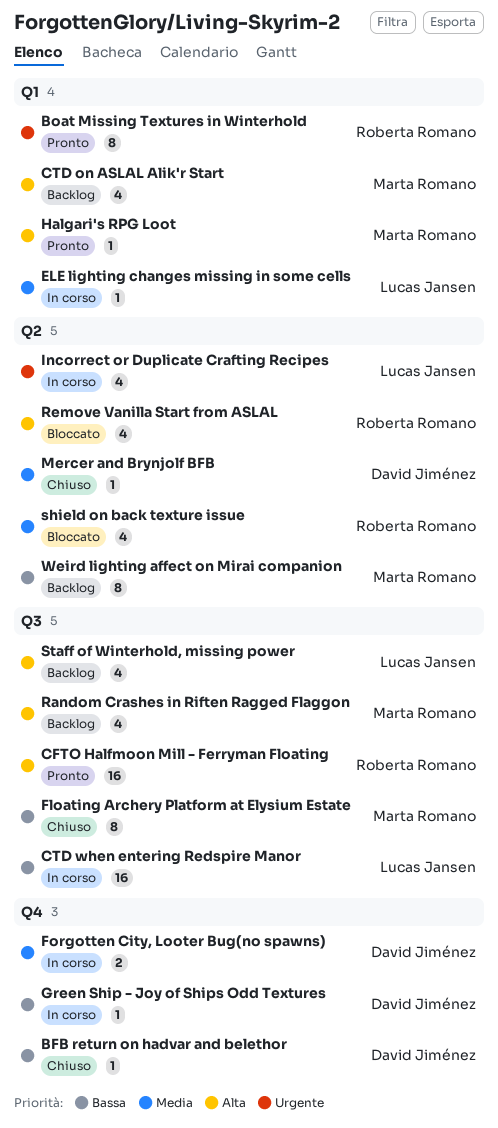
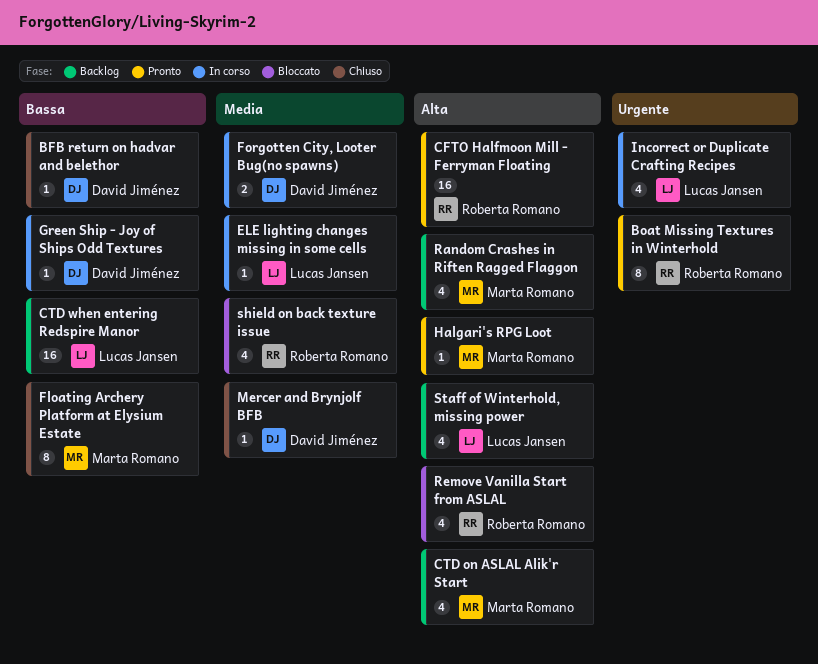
CTD when entering Redspire Manor, status: In corso -> Backlog
Weird lighting affect on Mirai companion: present -> none

